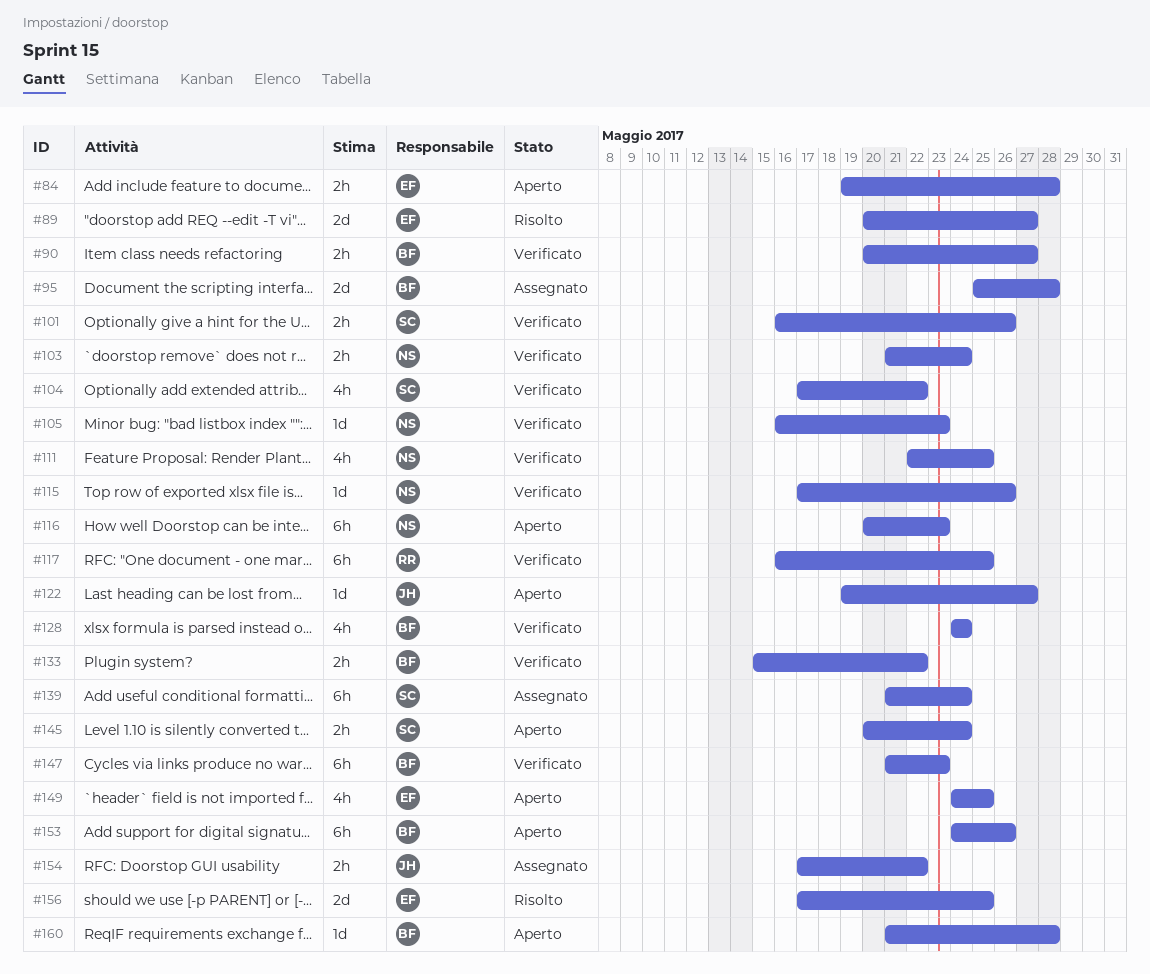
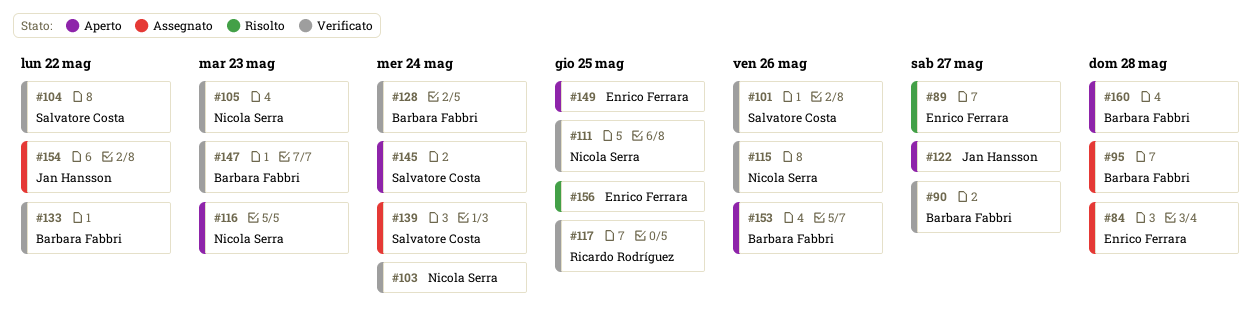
#84, status: Aperto -> Assegnato

